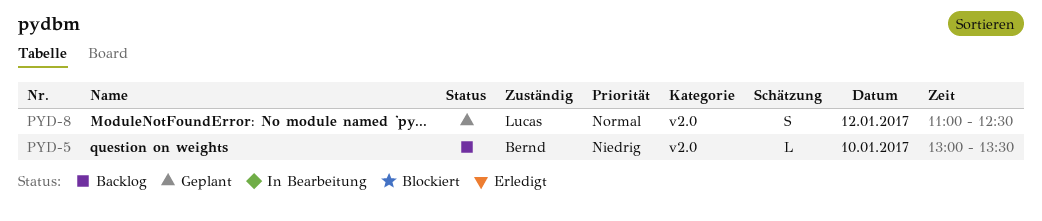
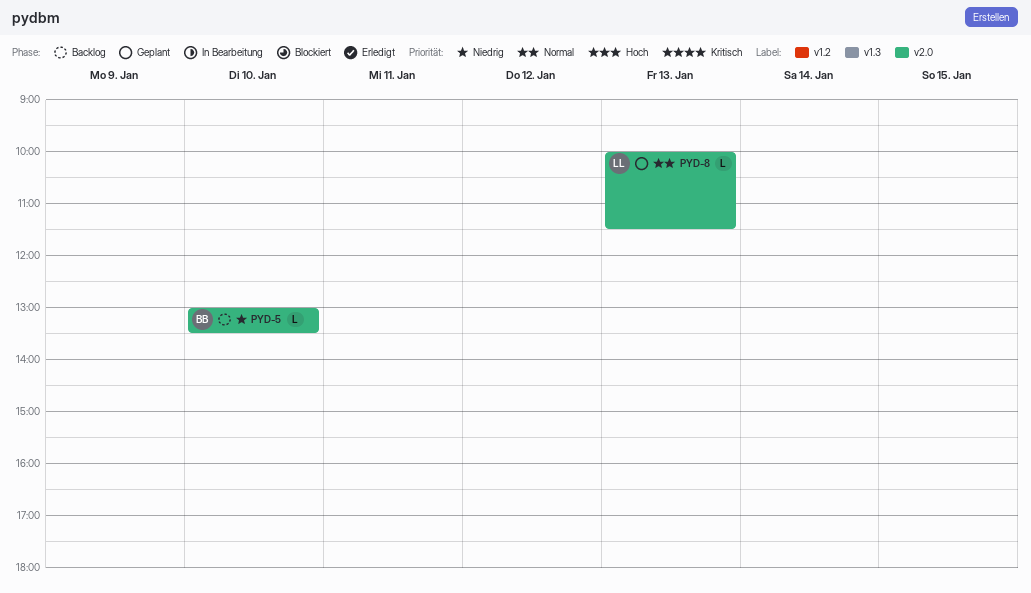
PYD-8, estimate: S -> L
PYD-8, day: Jan 12 -> Jan 13
PYD-8, begins: 11:00 -> 10:00
PYD-8, ends: 12:30 -> 11:30

